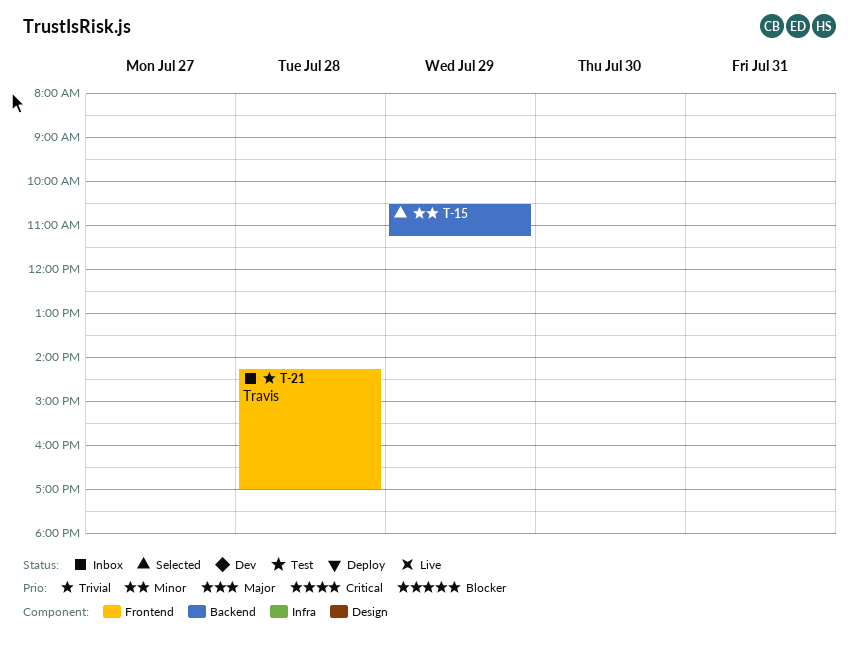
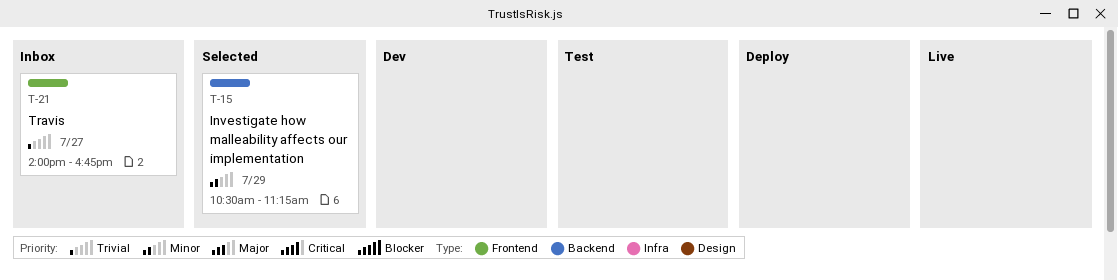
T-21, day: Jul 28 -> Jul 27
T-21, begins: 14:15 -> 14:00
T-21, ends: 17:00 -> 16:45

